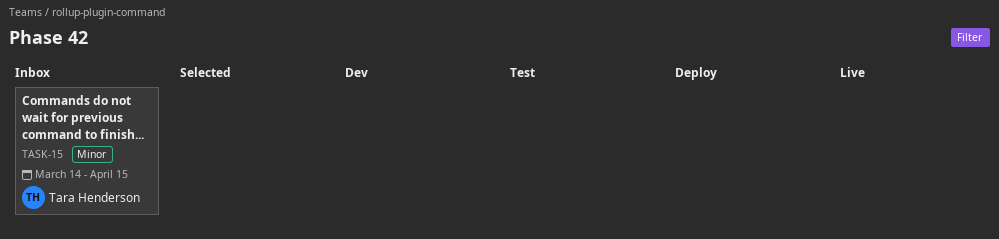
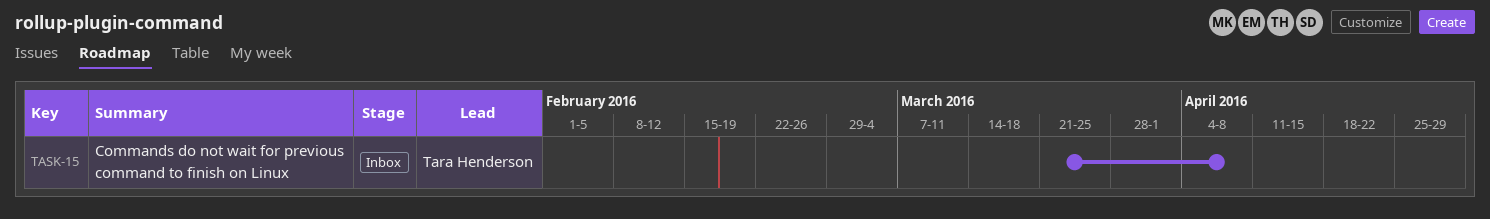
TASK-15, start: Mar 14 -> Mar 21
TASK-15, due: Apr 15 -> Apr 8

